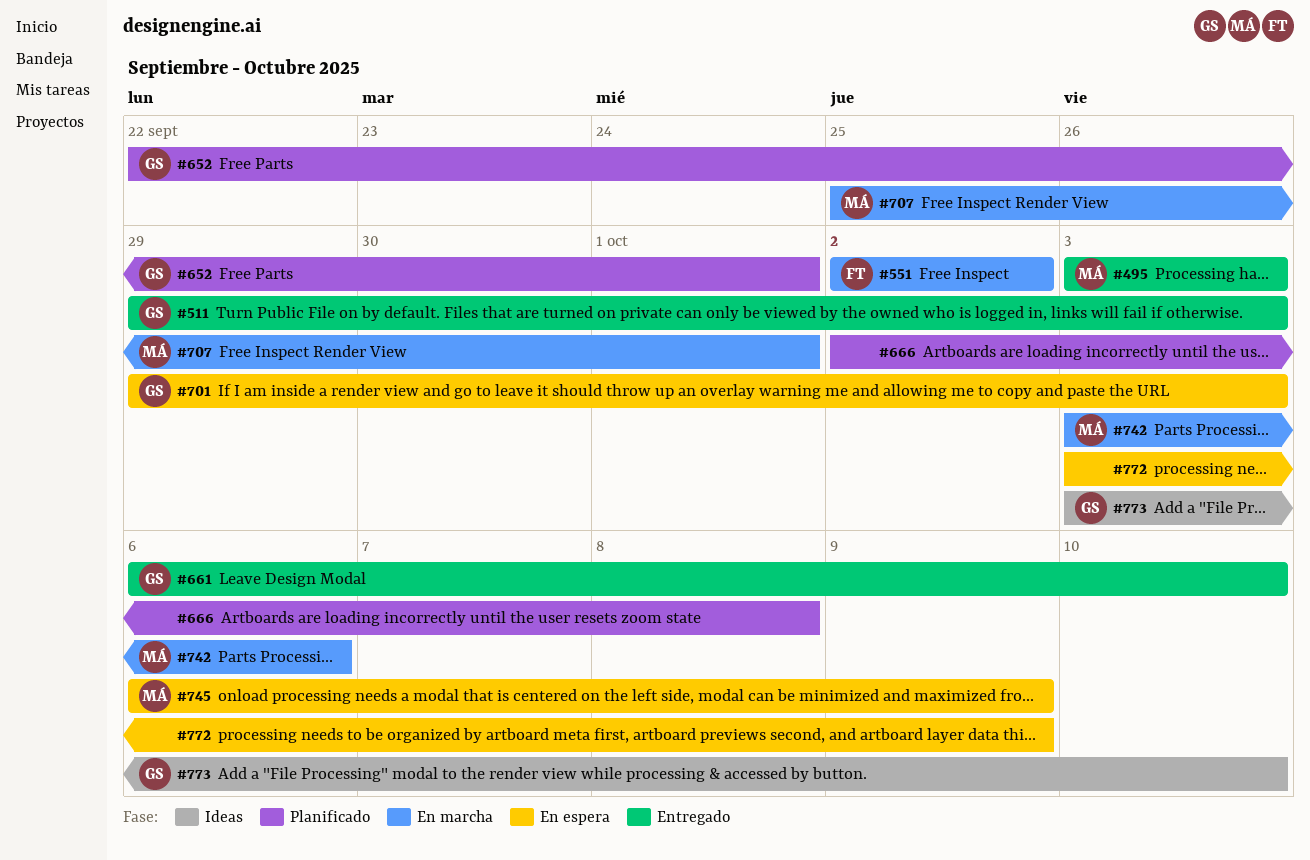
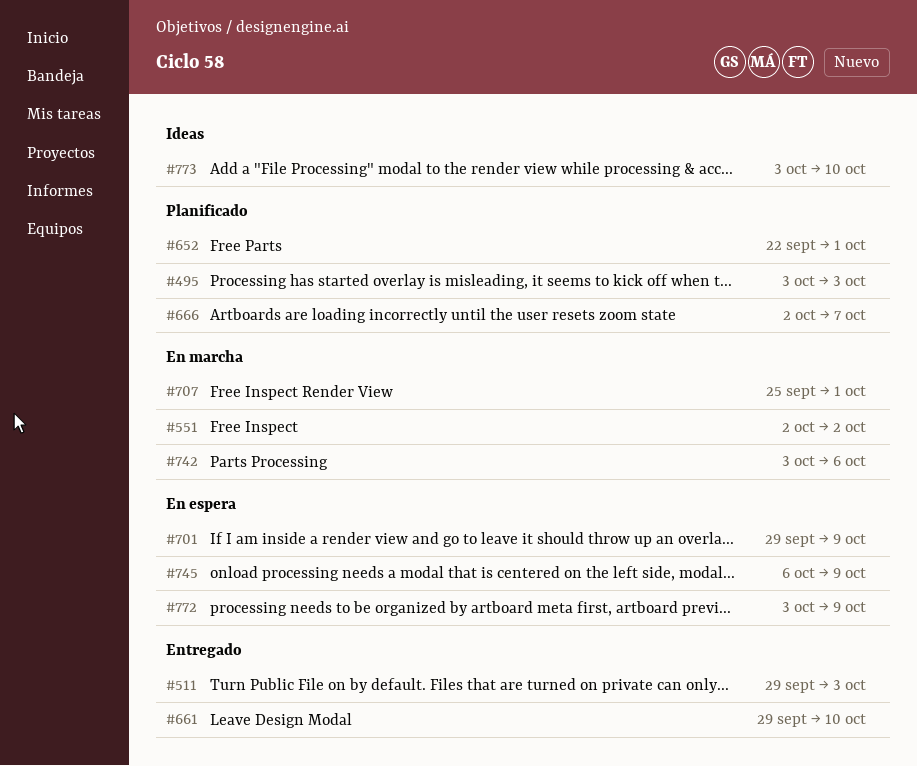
#495, status: Entregado -> Planificado
#661, start: Oct 6 -> Sep 29
#666, due: Oct 8 -> Oct 7
#701, due: Oct 3 -> Oct 9

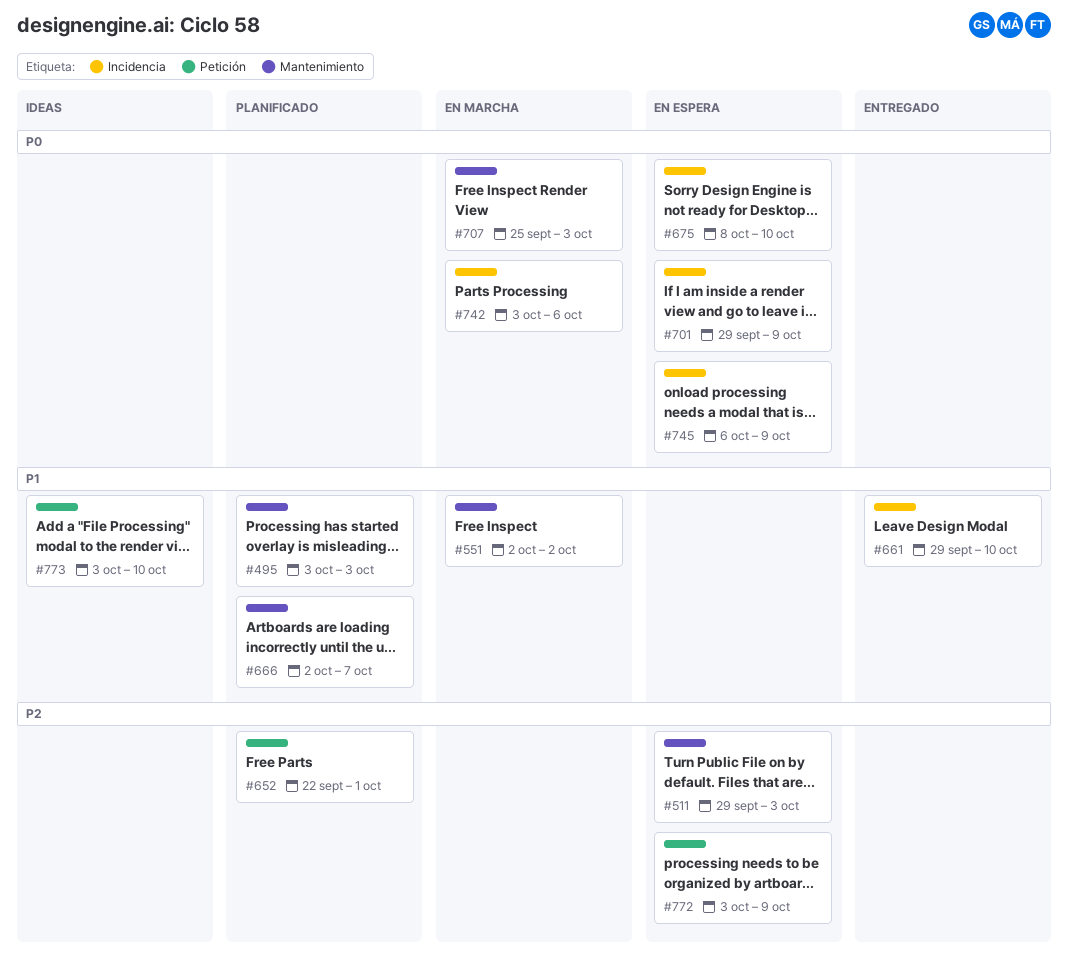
#511, status: Entregado -> En espera
#675: none -> present
#707, due: Oct 1 -> Oct 3

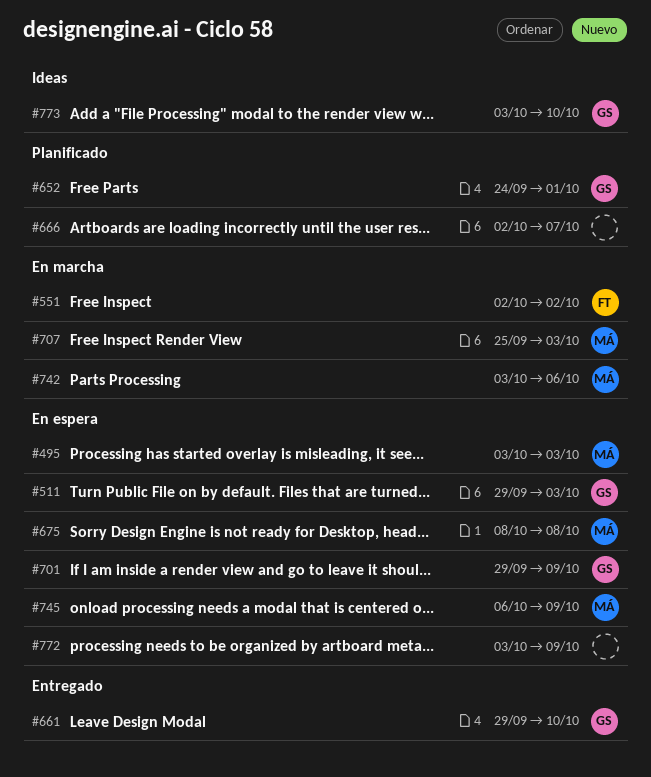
#495, status: Planificado -> En espera
#652, start: Sep 22 -> Sep 24
#675, due: Oct 10 -> Oct 8

